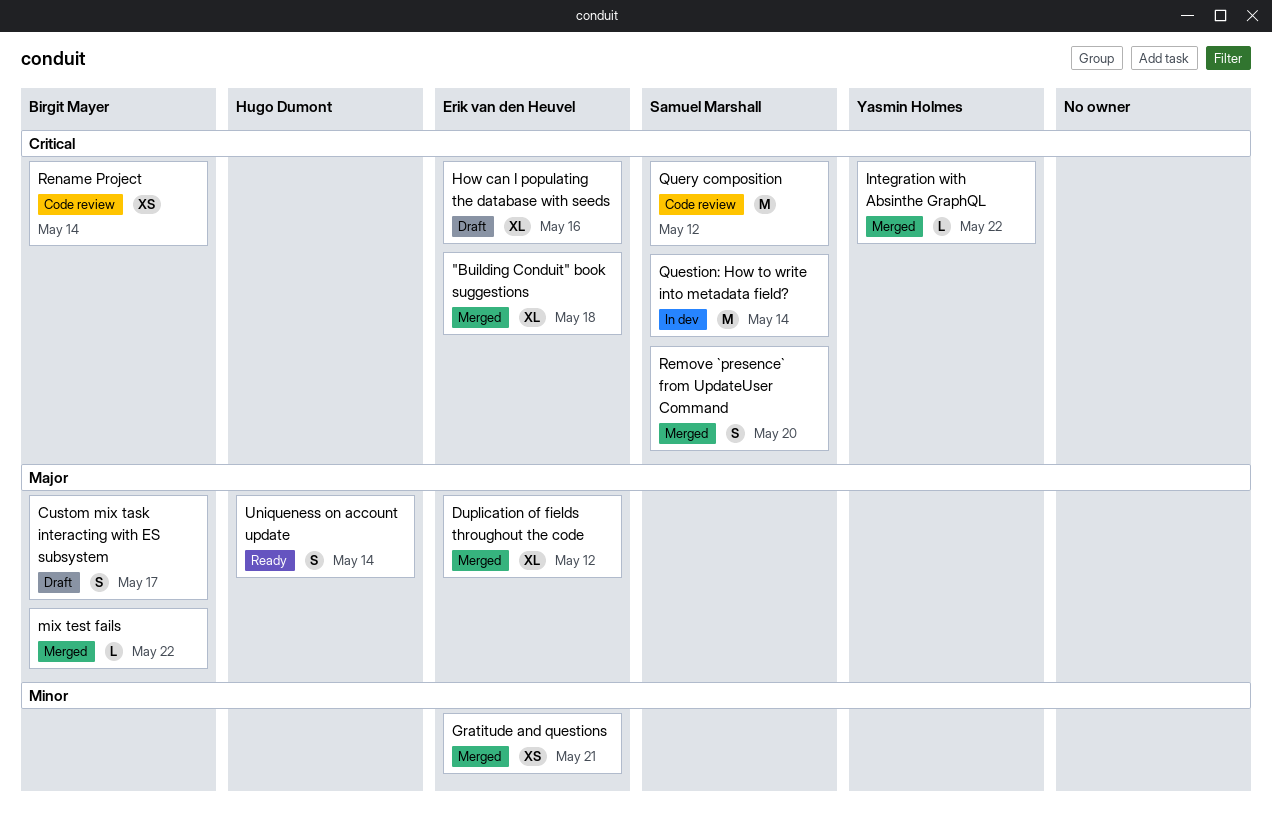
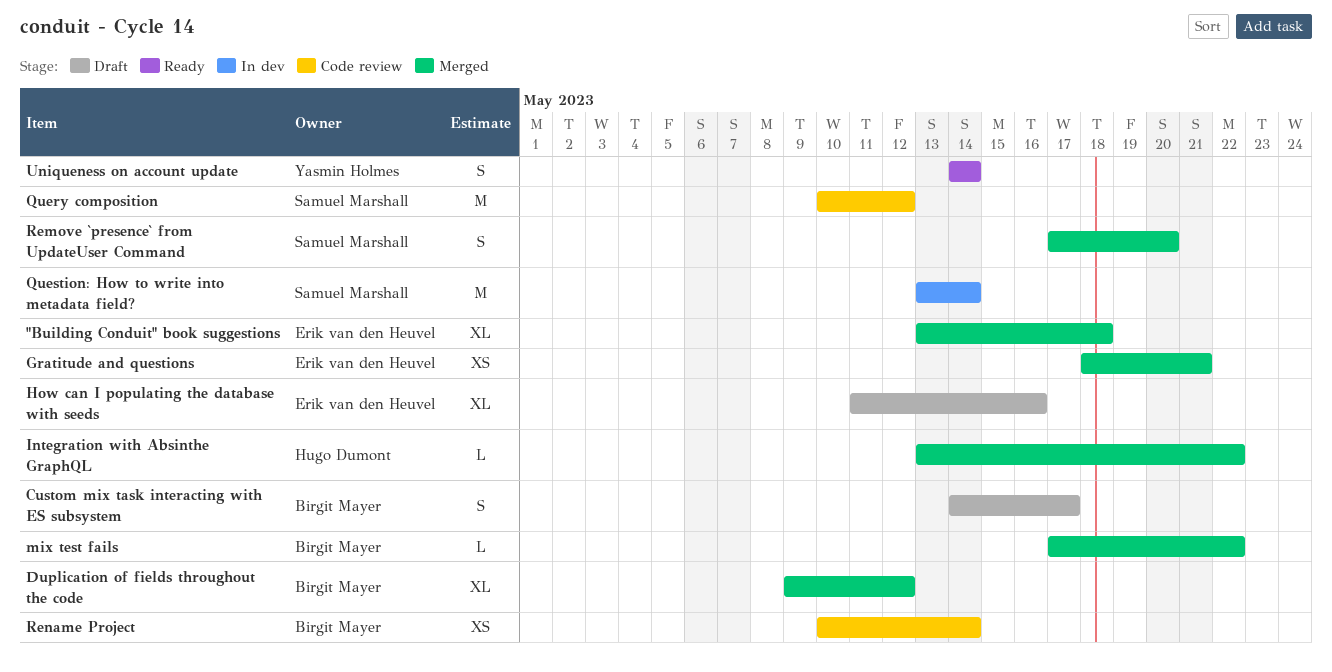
Duplication of fields throughout the code, owner: Erik van den Heuvel -> Birgit Mayer
Integration with Absinthe GraphQL, owner: Yasmin Holmes -> Hugo Dumont
Uniqueness on account update, owner: Hugo Dumont -> Yasmin Holmes

